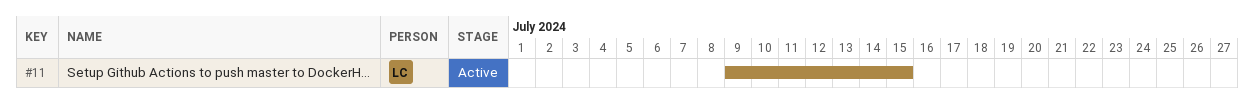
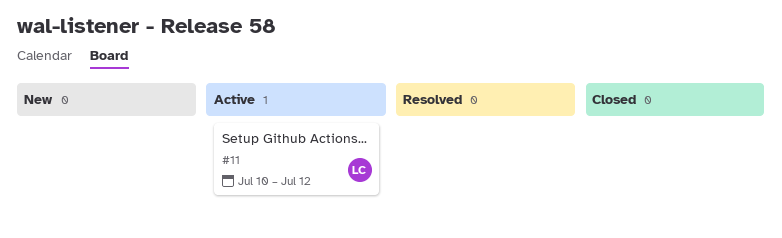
#11, start: Jul 9 -> Jul 10
#11, due: Jul 15 -> Jul 12

